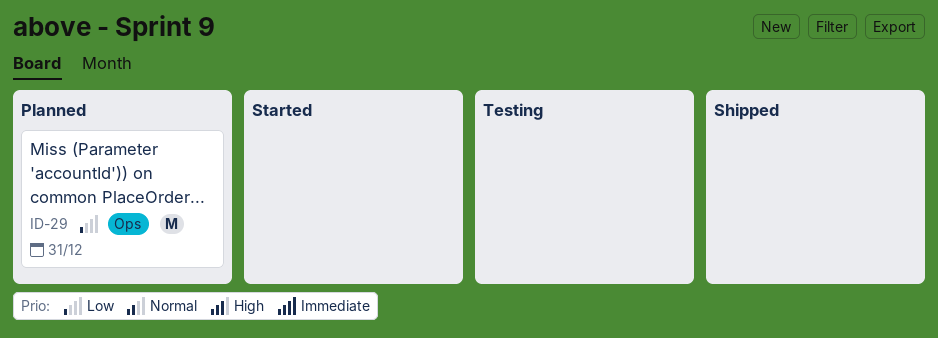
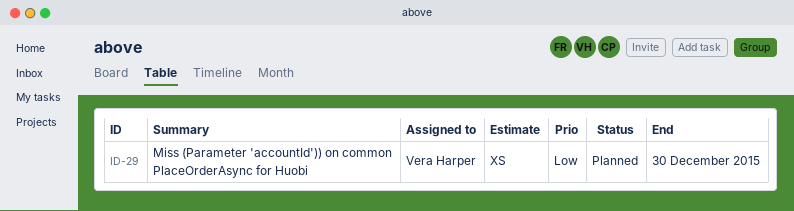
ID-29, estimate: M -> XS
ID-29, due: Dec 31 -> Dec 30

